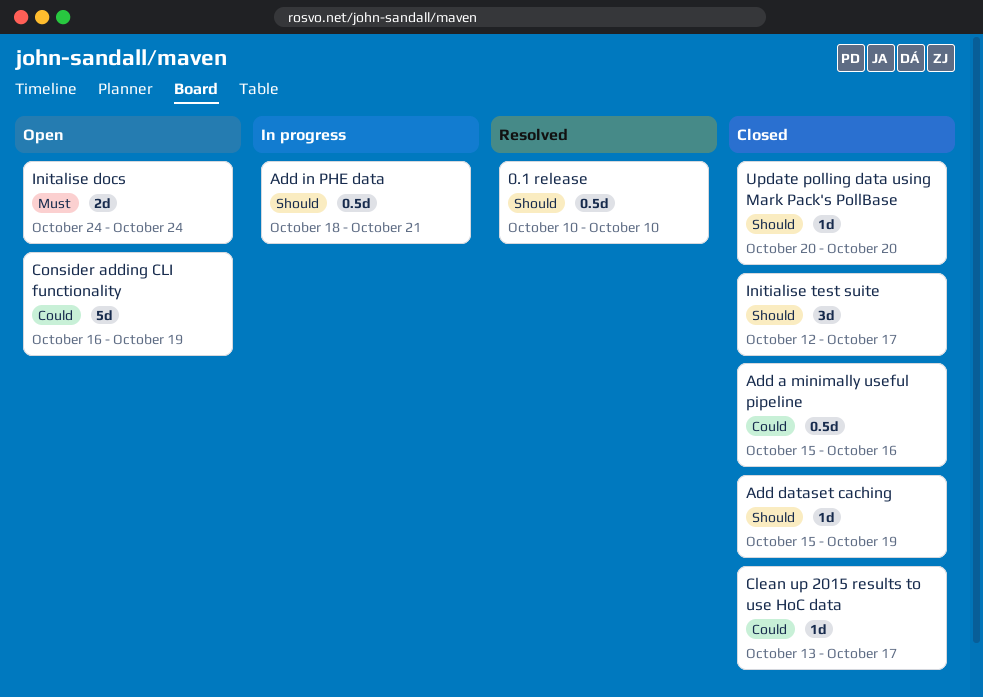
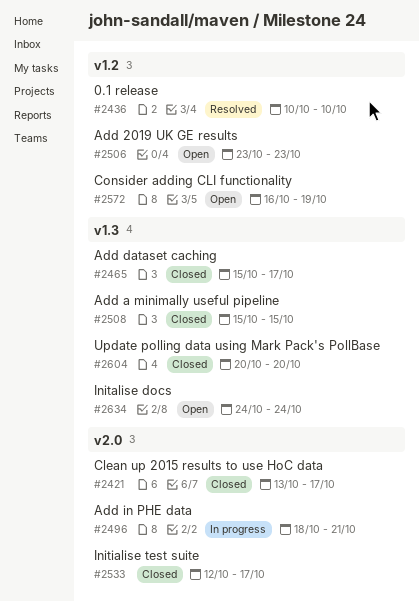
Add 2019 UK GE results: none -> present
Add a minimally useful pipeline, due: Oct 16 -> Oct 15
Add dataset caching, due: Oct 19 -> Oct 17

